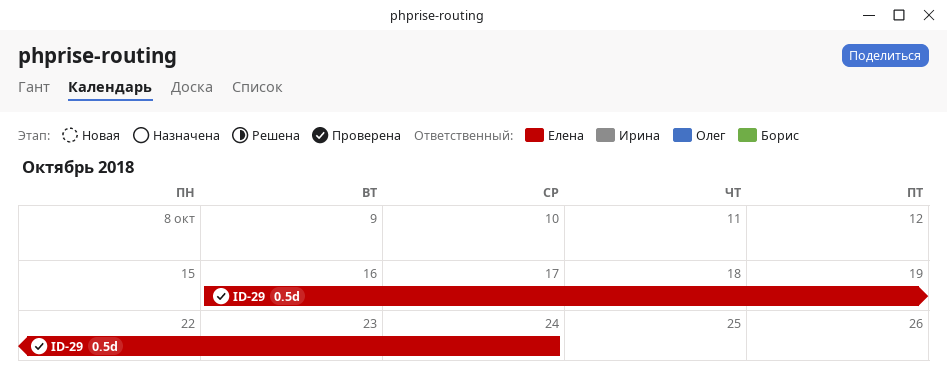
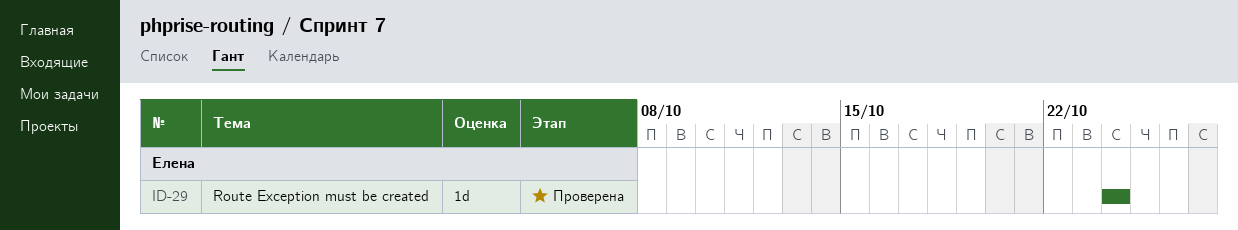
ID-29, estimate: 0.5d -> 1d
ID-29, start: Oct 16 -> Oct 24

